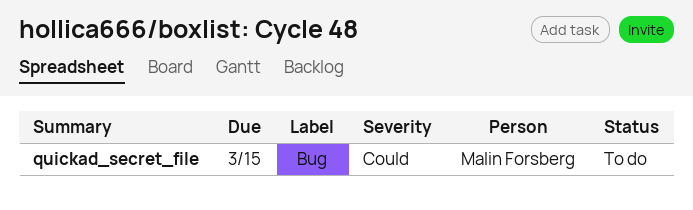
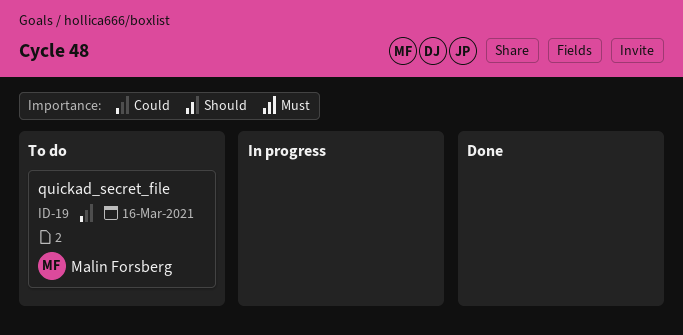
quickad_secret_file, due: Mar 15 -> Mar 16

